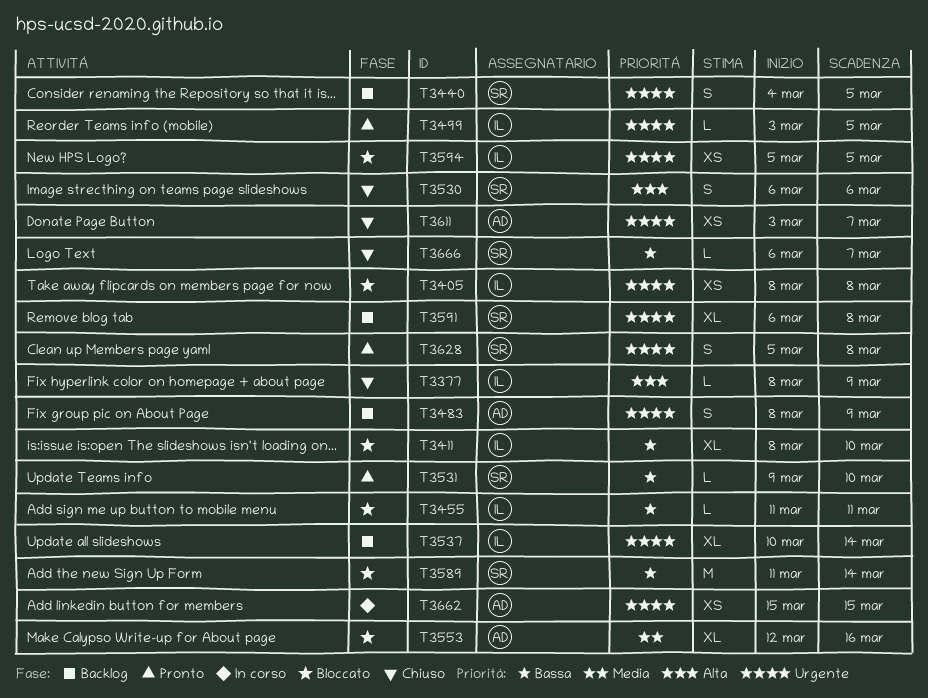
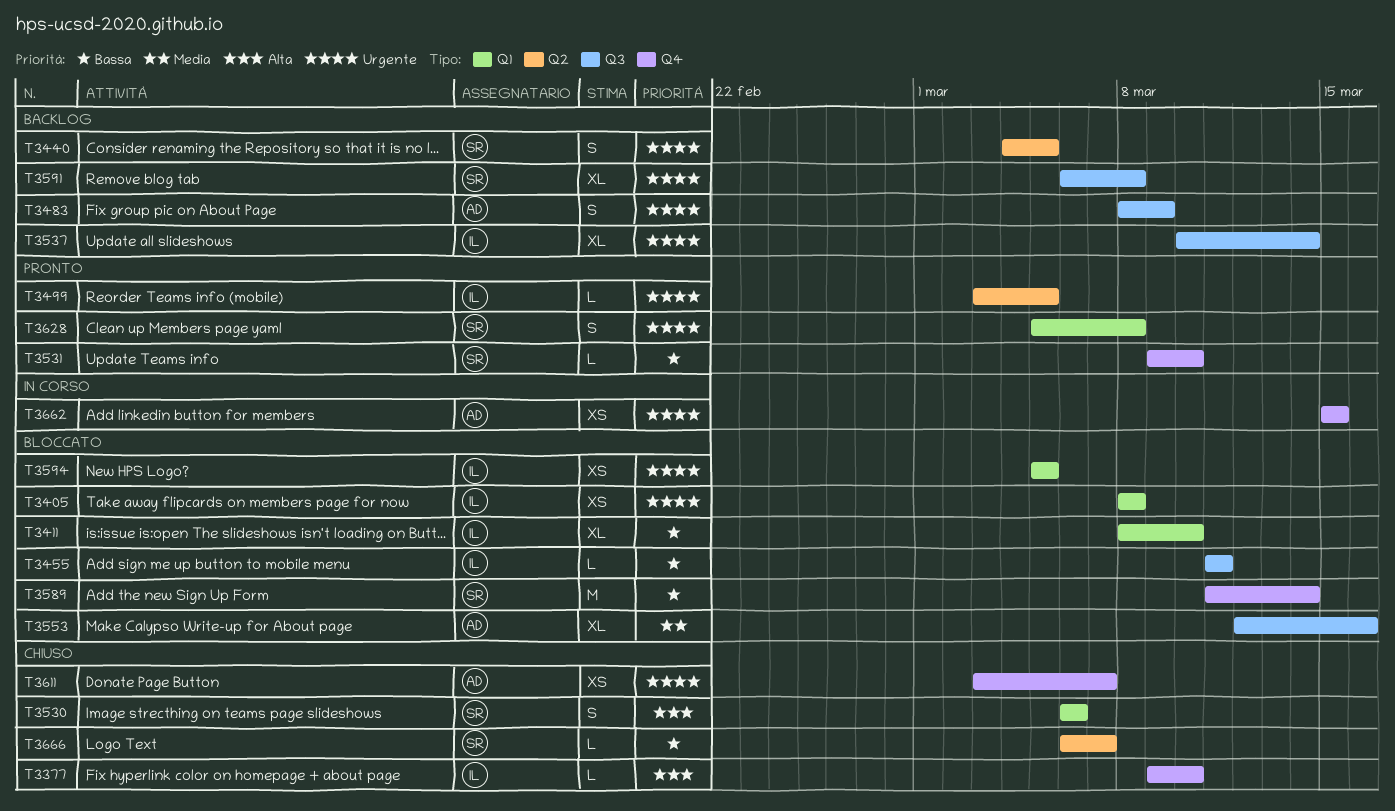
T3377, start: Mar 8 -> Mar 9
T3377, due: Mar 9 -> Mar 10

